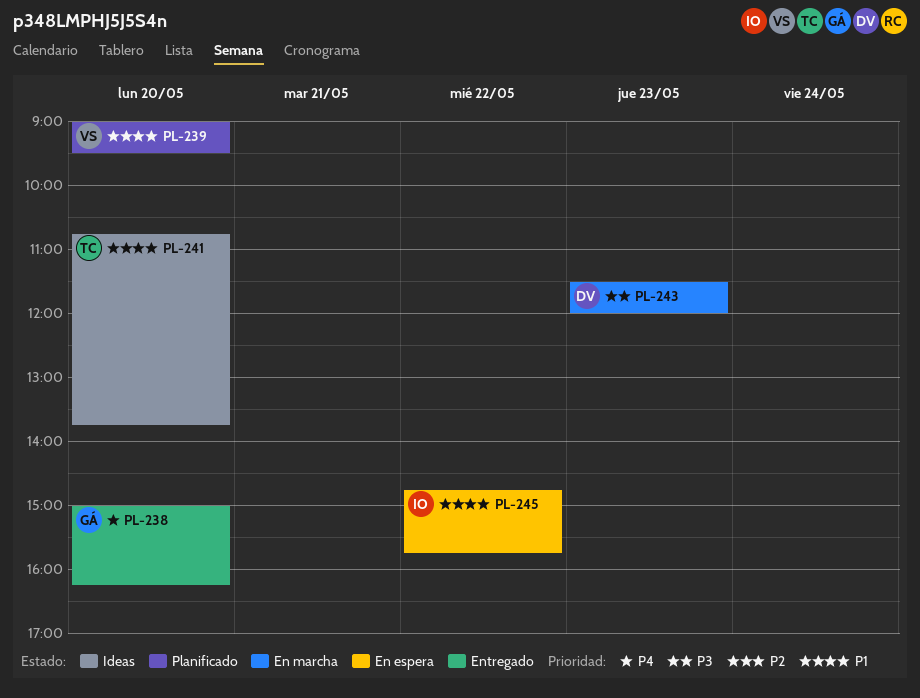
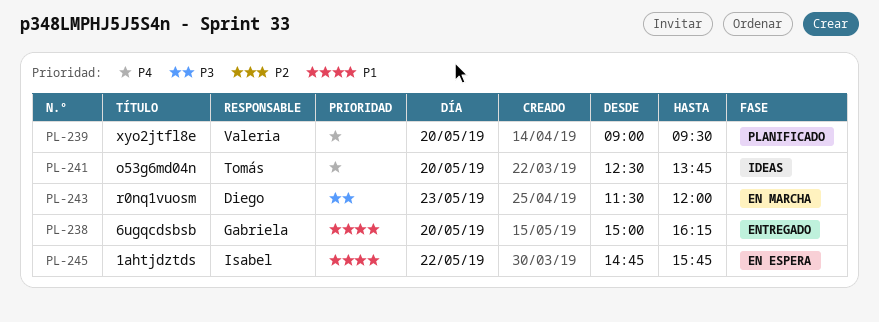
PL-238, priority: P4 -> P1
PL-239, priority: P1 -> P4
PL-241, priority: P1 -> P4
PL-241, begins: 10:45 -> 12:30

